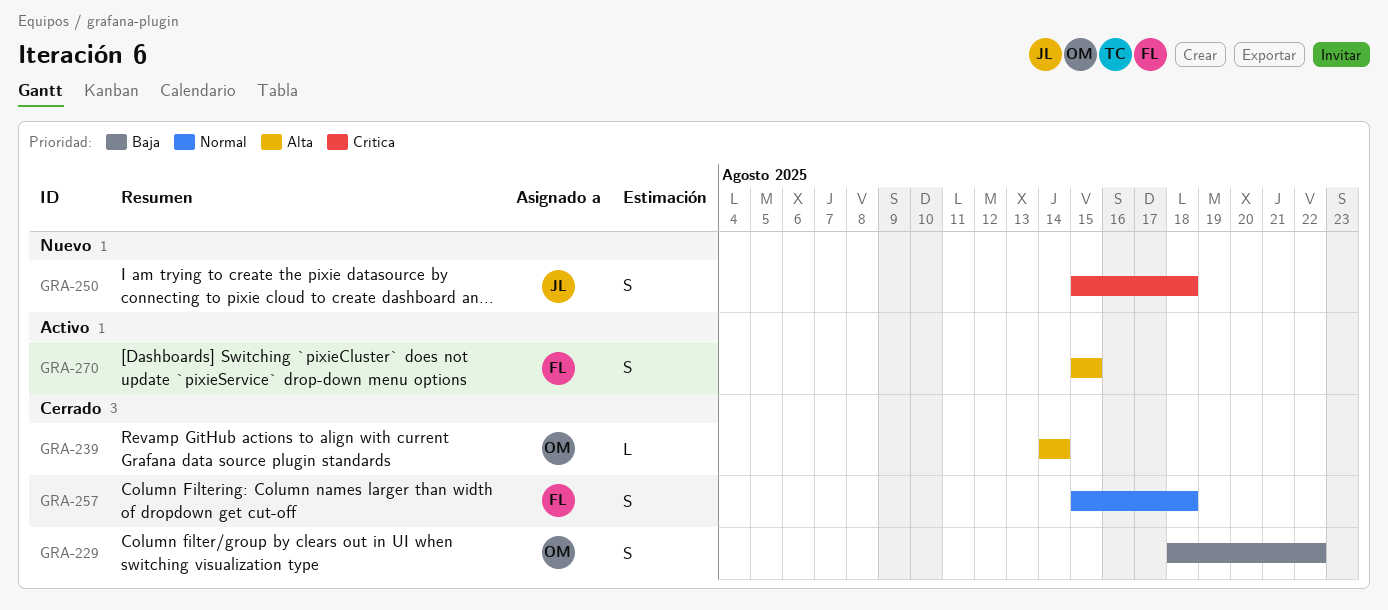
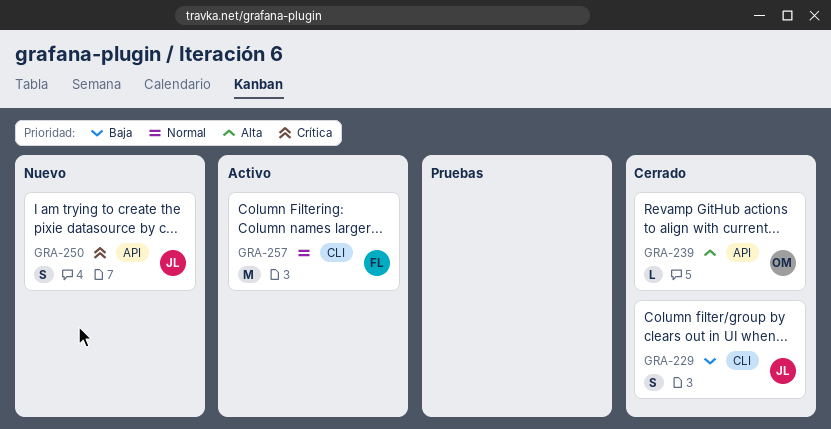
GRA-229, owner: OM -> JL
GRA-257, status: Cerrado -> Activo
GRA-257, estimate: S -> M
GRA-270: present -> none

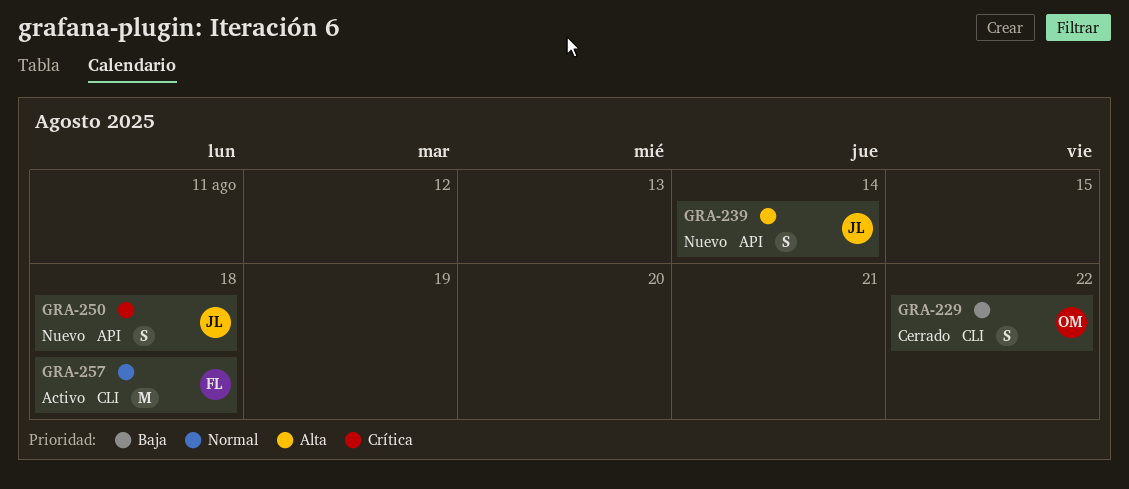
GRA-229, owner: JL -> OM
GRA-239, status: Cerrado -> Nuevo
GRA-239, owner: OM -> JL
GRA-239, estimate: L -> S

